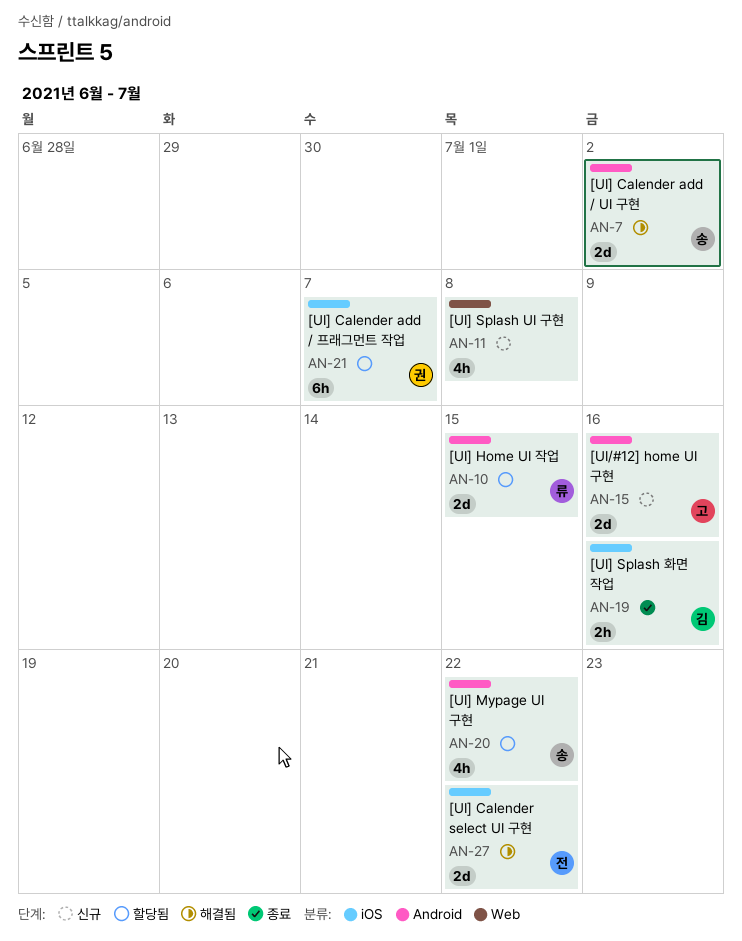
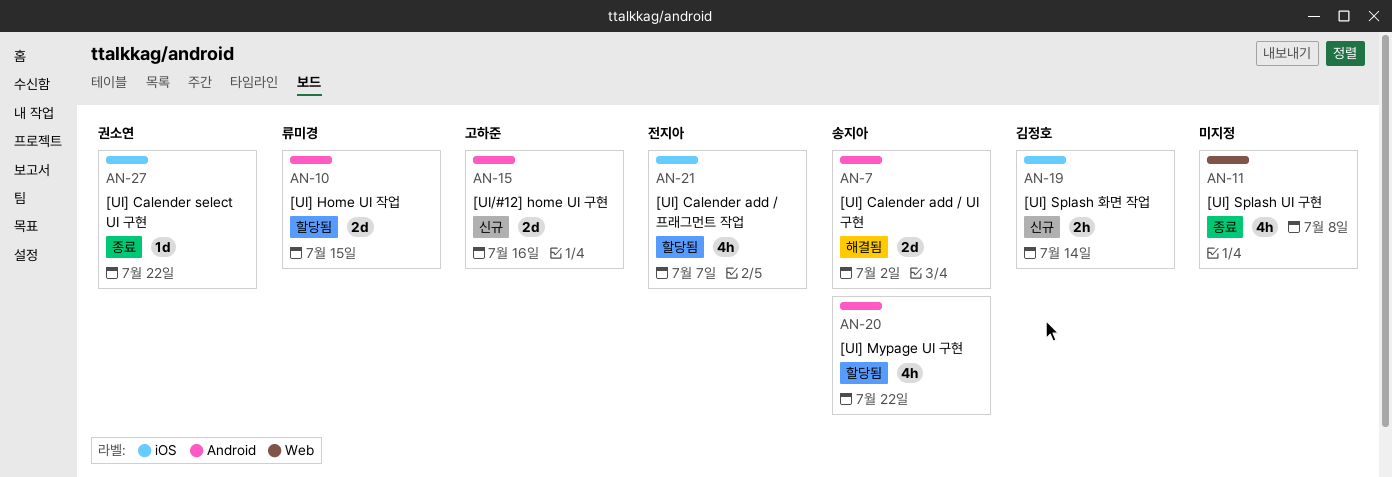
AN-11, status: 신규 -> 종료
AN-19, status: 종료 -> 신규
AN-19, due: Jul 16 -> Jul 14
AN-21, owner: 권소연 -> 전지아
AN-21, estimate: 6h -> 4h
AN-27, status: 해결됨 -> 종료
AN-27, owner: 전지아 -> 권소연
AN-27, estimate: 2d -> 1d

